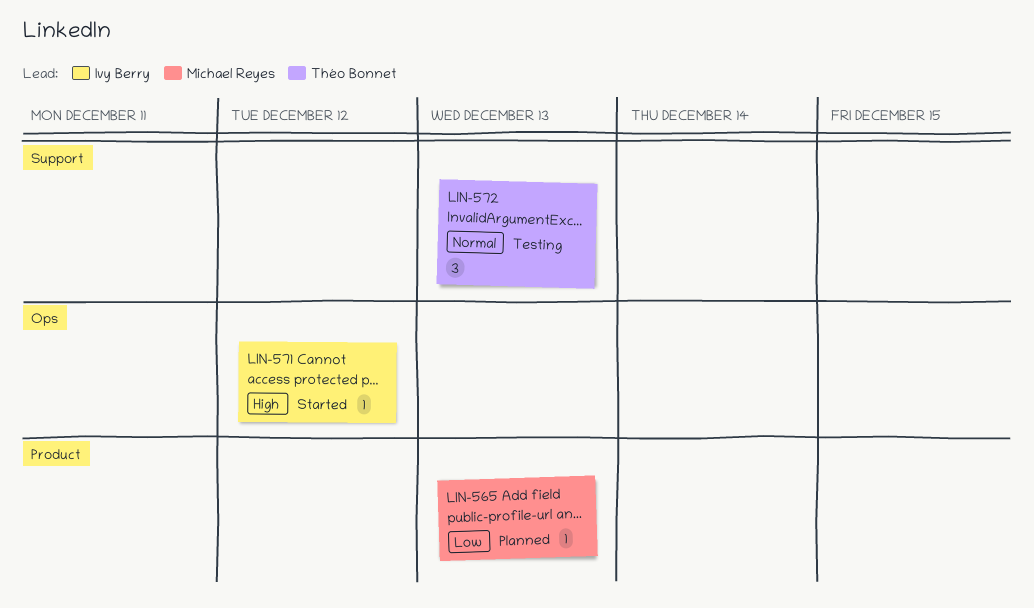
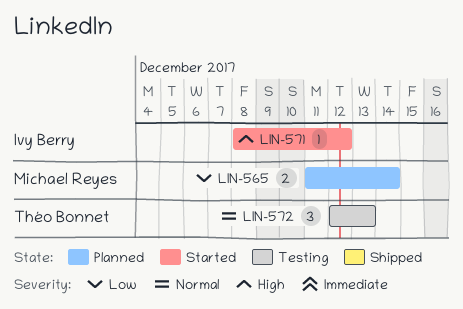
LIN-565, estimate: 1 -> 2
LIN-565, due: Dec 13 -> Dec 14

